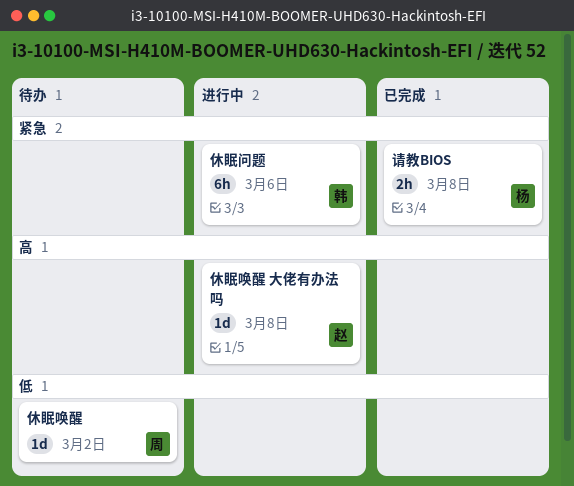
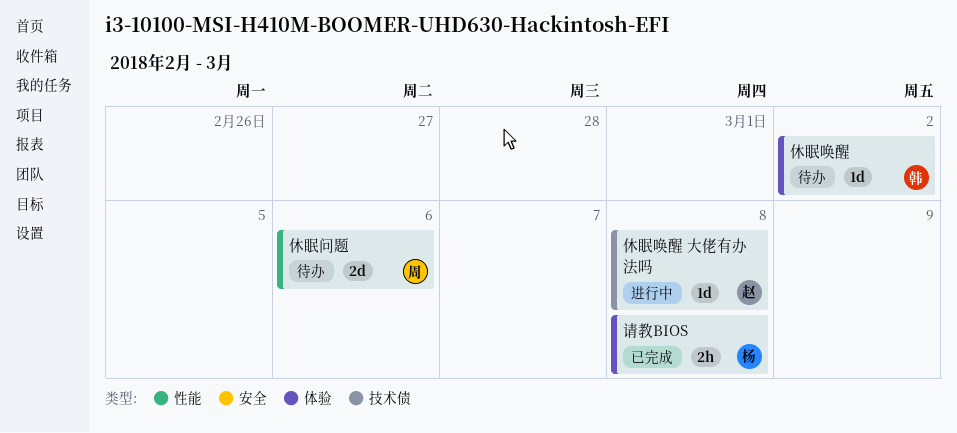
休眠唤醒, owner: 周 -> 韩
休眠问题, status: 进行中 -> 待办
休眠问题, owner: 韩 -> 周
休眠问题, estimate: 6h -> 2d

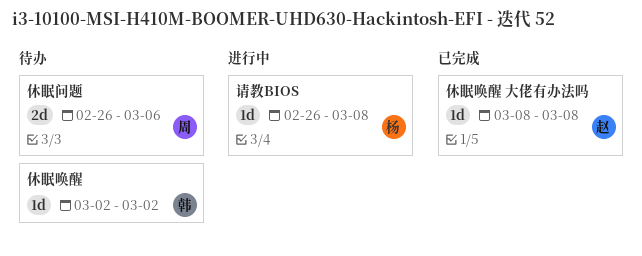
休眠唤醒 大佬有办法吗, status: 进行中 -> 已完成
请教BIOS, status: 已完成 -> 进行中
请教BIOS, estimate: 2h -> 1d

